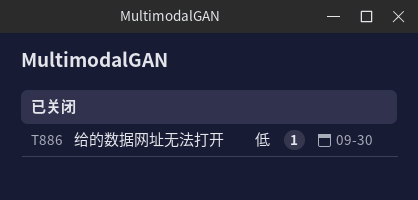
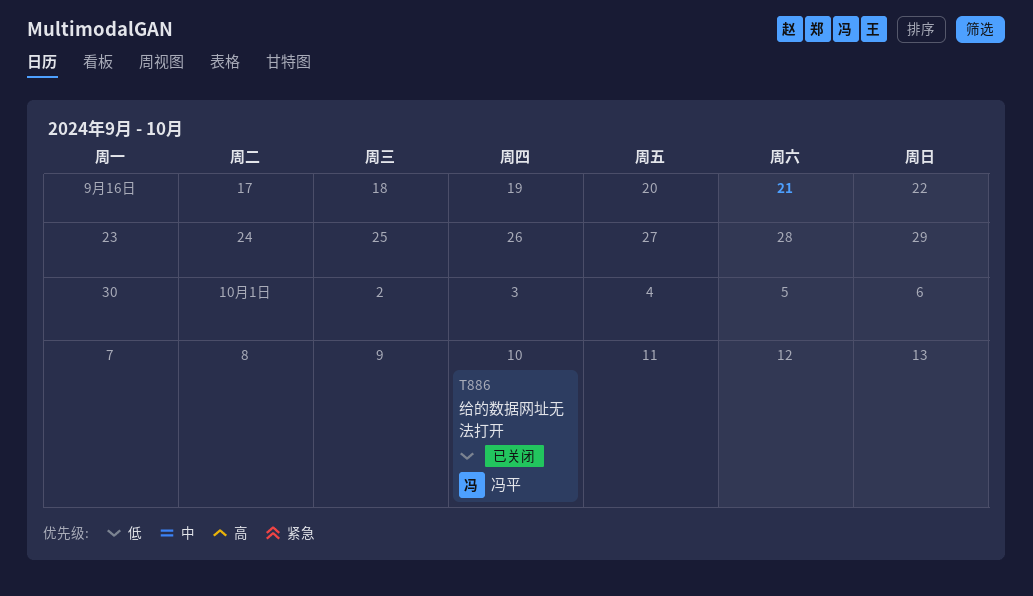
T886, due: Sep 30 -> Oct 10

